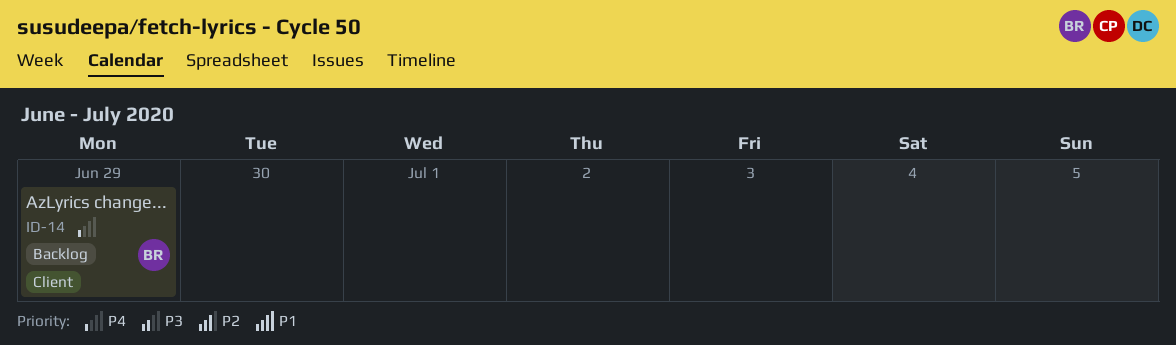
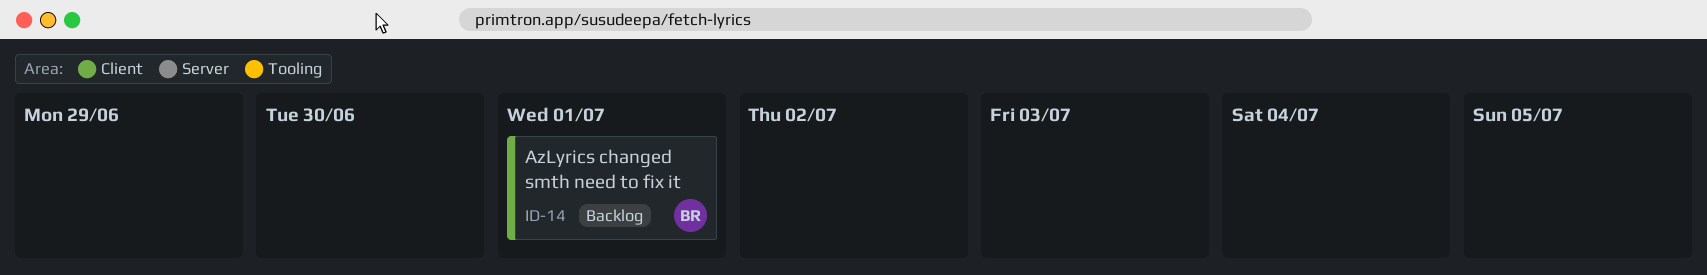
ID-14, due: Jun 29 -> Jul 1

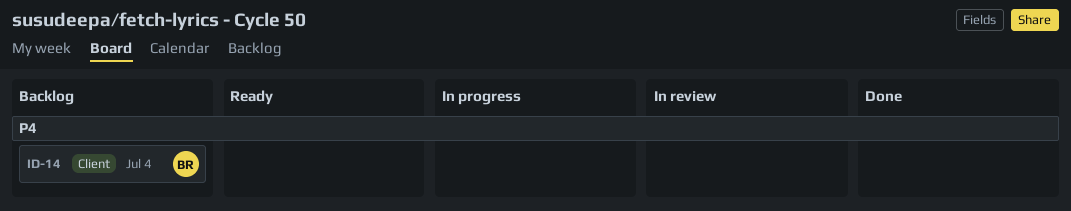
ID-14, due: Jul 1 -> Jul 4

